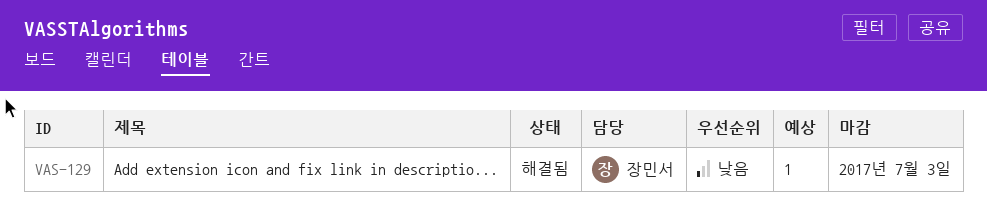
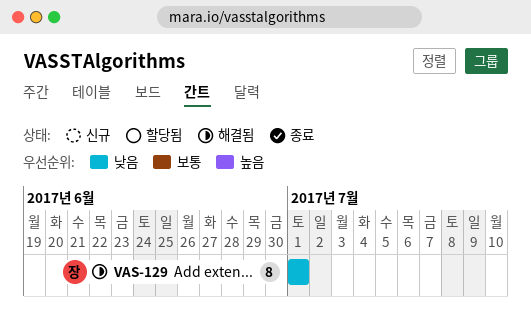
VAS-129, estimate: 1 -> 8
VAS-129, due: Jul 3 -> Jul 1

